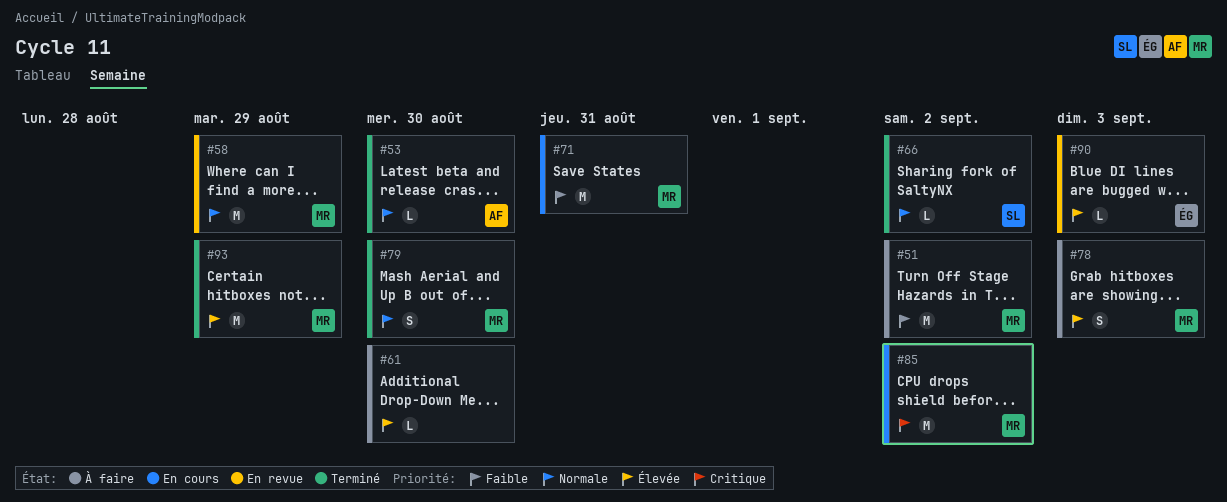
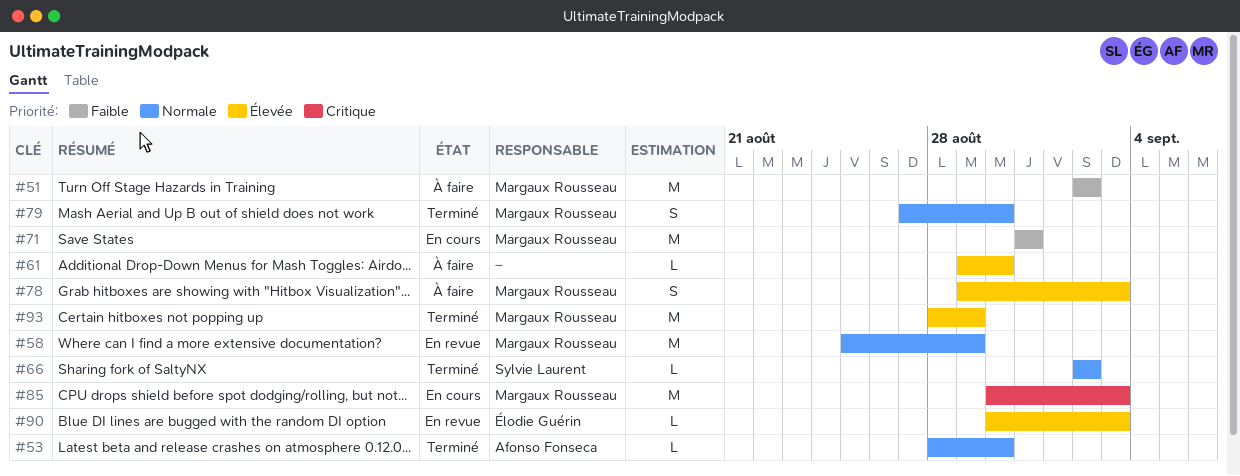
#85, due: Sep 2 -> Sep 3

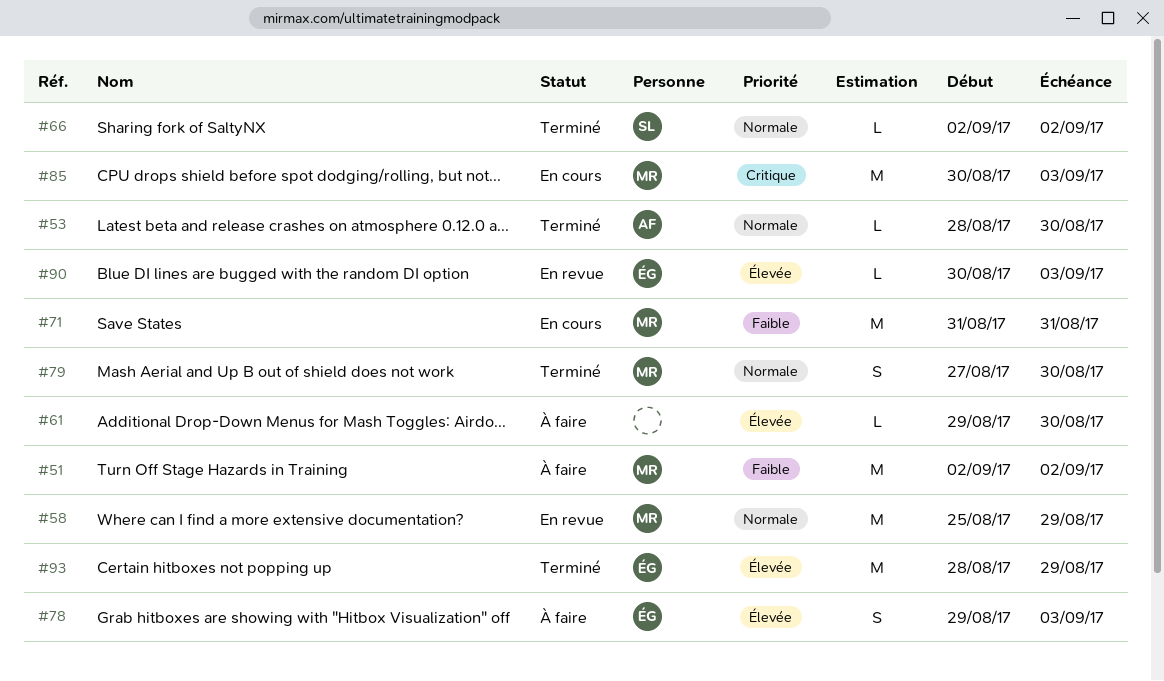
#78, owner: Margaux Rousseau -> Élodie Guérin
#93, owner: Margaux Rousseau -> Élodie Guérin

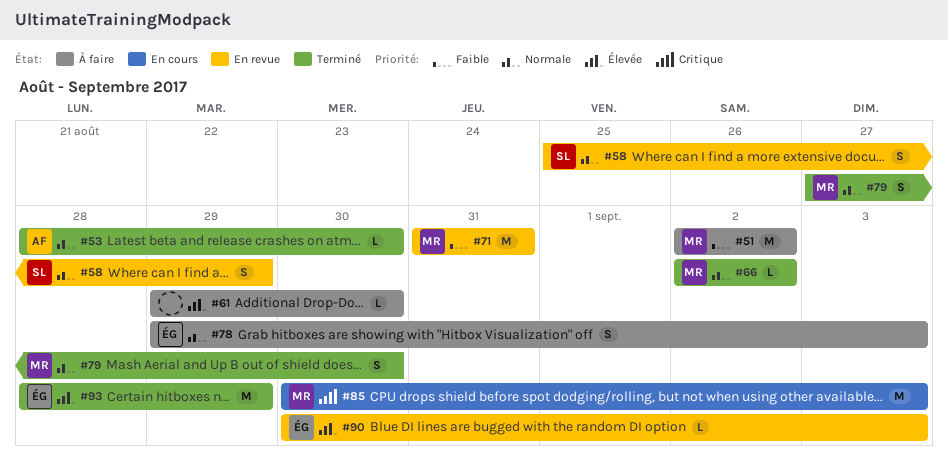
#58, owner: MR -> SL
#58, estimate: M -> S
#66, owner: SL -> MR
#71, status: En cours -> En revue
#78, priority: Élevée -> Normale

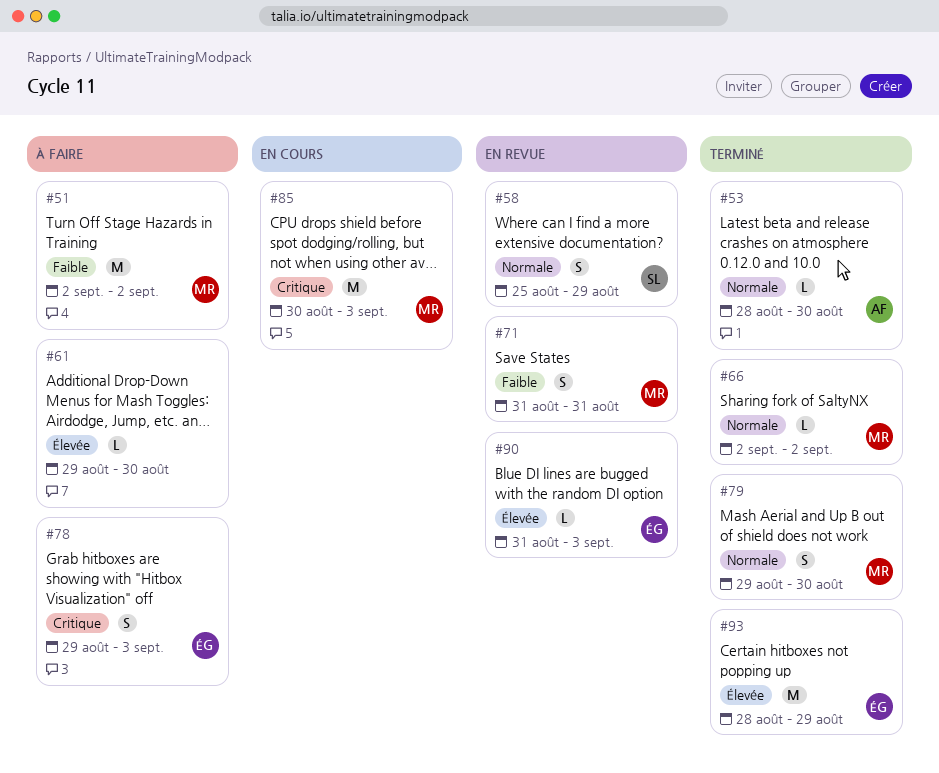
#71, estimate: M -> S
#78, priority: Normale -> Critique
#79, start: Aug 27 -> Aug 29
#90, start: Aug 30 -> Aug 31

